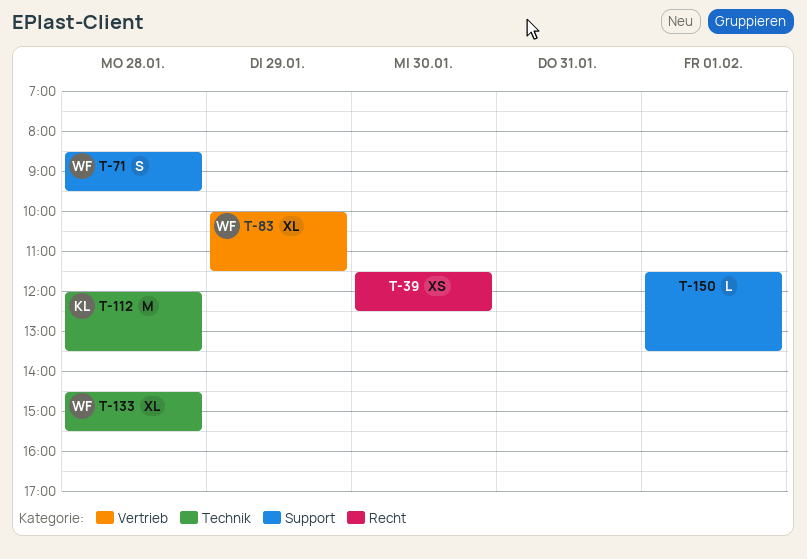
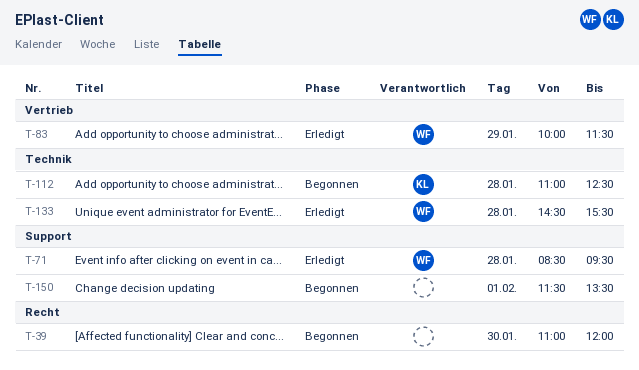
T-39, begins: 11:30 -> 11:00
T-39, ends: 12:30 -> 12:00
T-112, begins: 12:00 -> 11:00
T-112, ends: 13:30 -> 12:30

